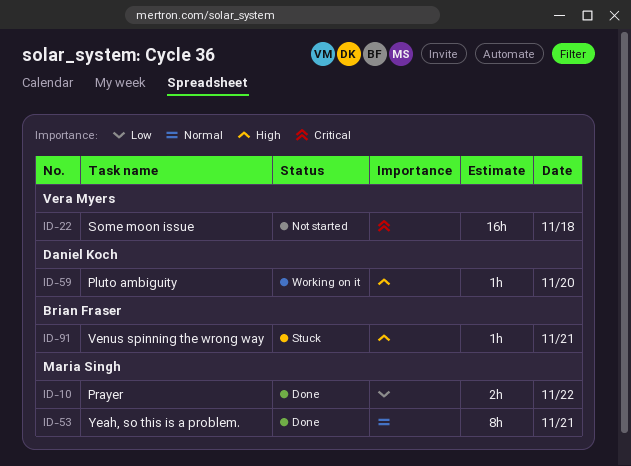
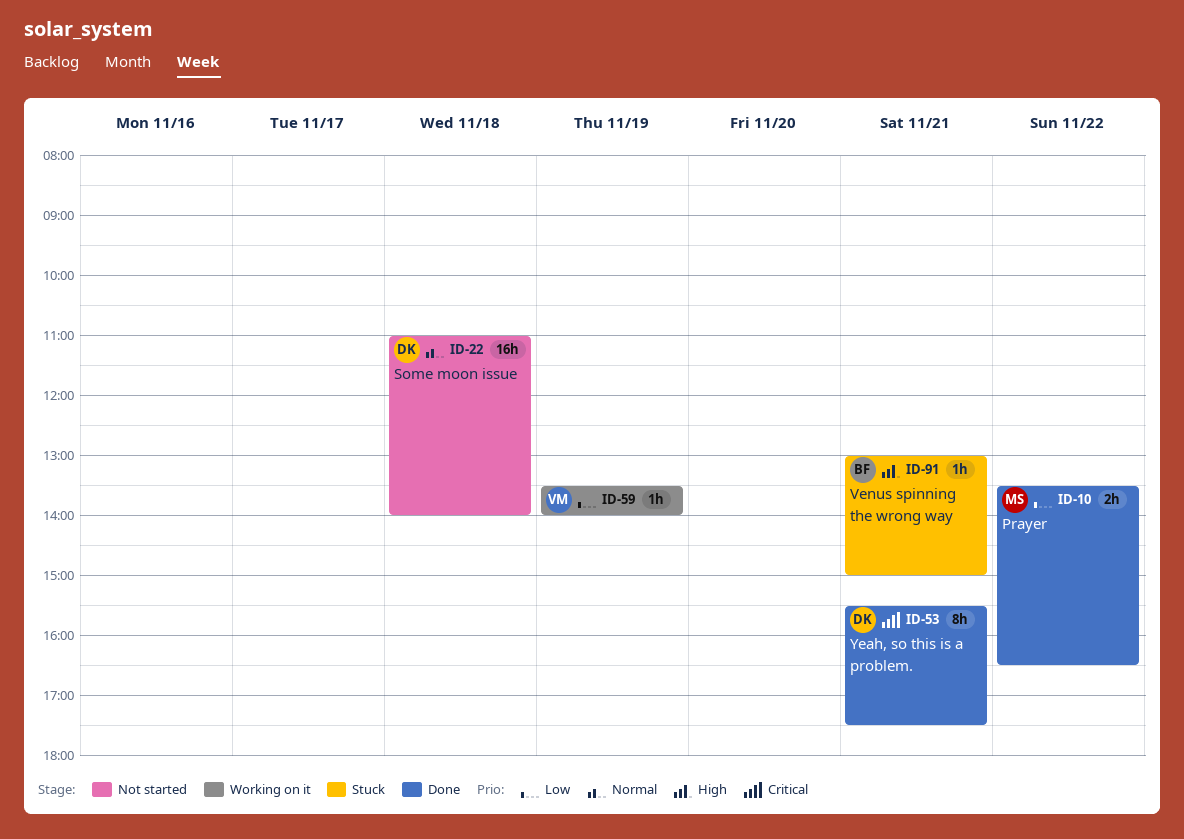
ID-22, owner: Vera Myers -> Daniel Koch
ID-22, priority: Critical -> Normal
ID-53, owner: Maria Singh -> Daniel Koch
ID-53, priority: Normal -> Critical
ID-59, owner: Daniel Koch -> Vera Myers
ID-59, priority: High -> Low
ID-59, day: Nov 20 -> Nov 19

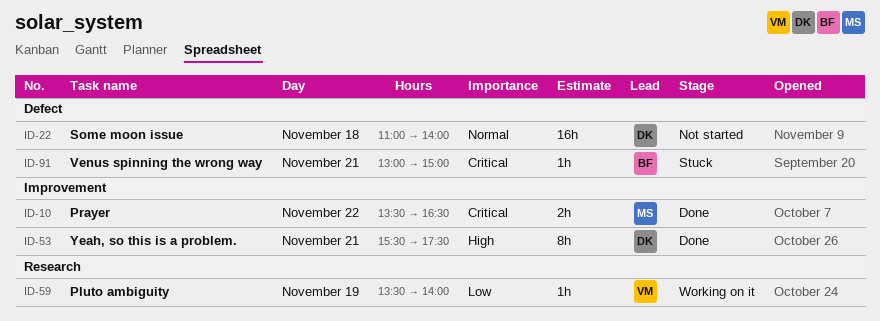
ID-10, priority: Low -> Critical
ID-53, priority: Critical -> High
ID-91, priority: High -> Critical

